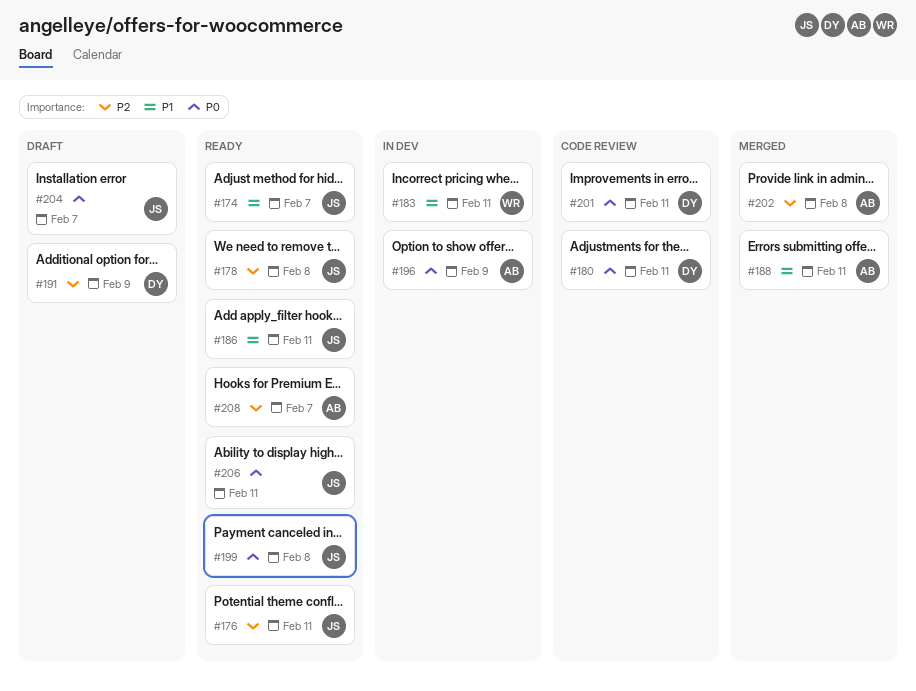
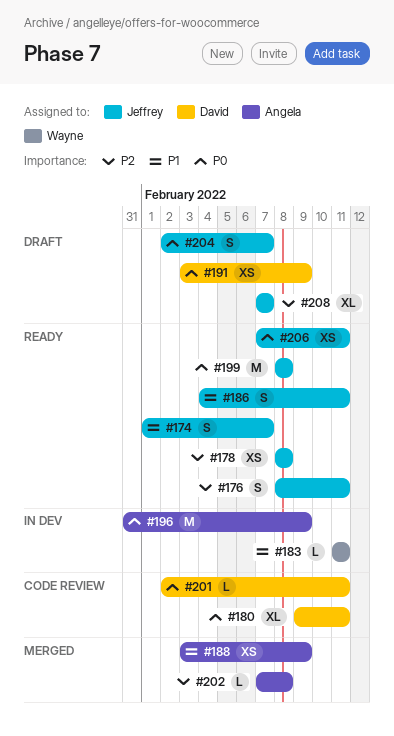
#188, due: Feb 11 -> Feb 9
#191, priority: P2 -> P0
#208, status: Ready -> Draft
#208, owner: Angela -> Jeffrey

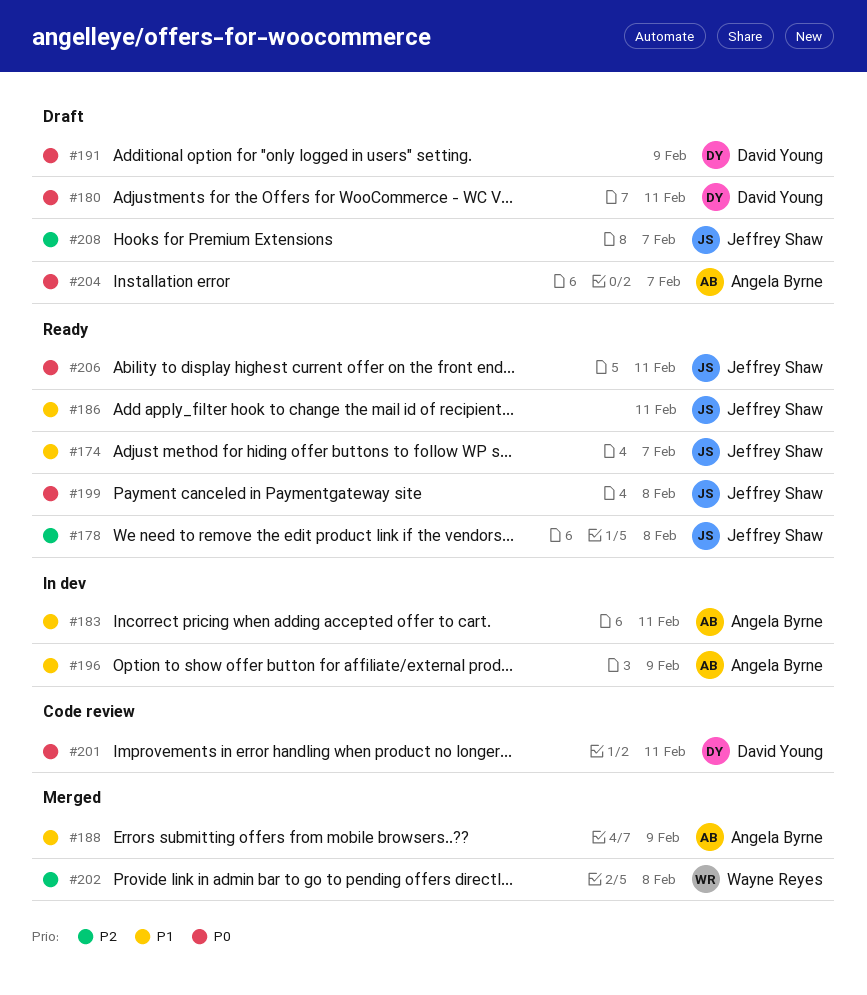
#176: present -> none
#180, status: Code review -> Draft
#183, owner: Wayne Reyes -> Angela Byrne
#196, priority: P0 -> P1
#202, owner: Angela Byrne -> Wayne Reyes
#204, owner: Jeffrey Shaw -> Angela Byrne

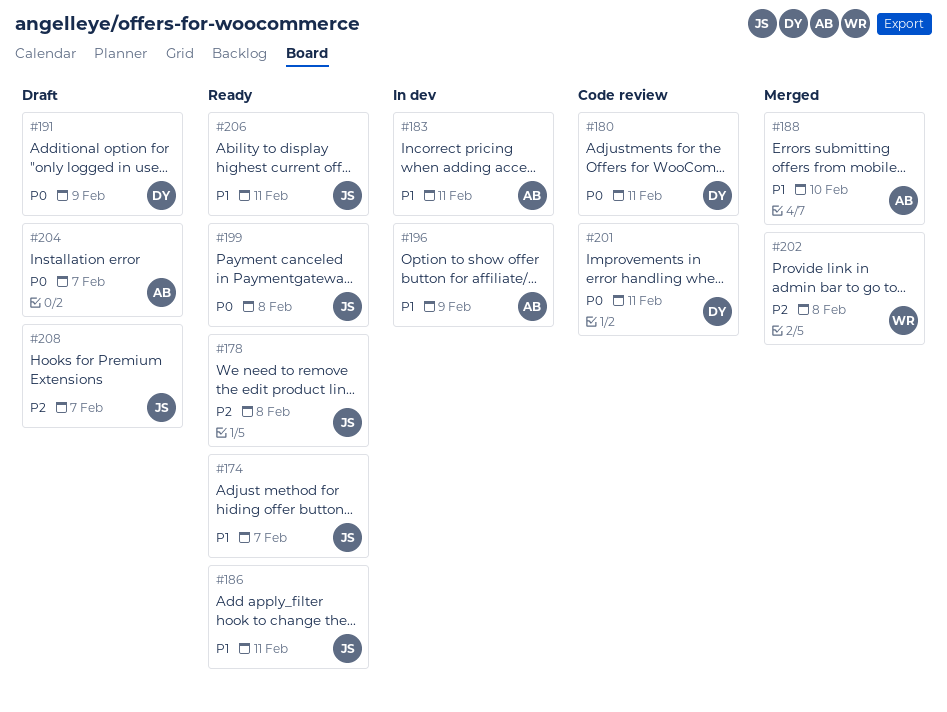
#180, status: Draft -> Code review
#188, due: Feb 9 -> Feb 10
#206, priority: P0 -> P1

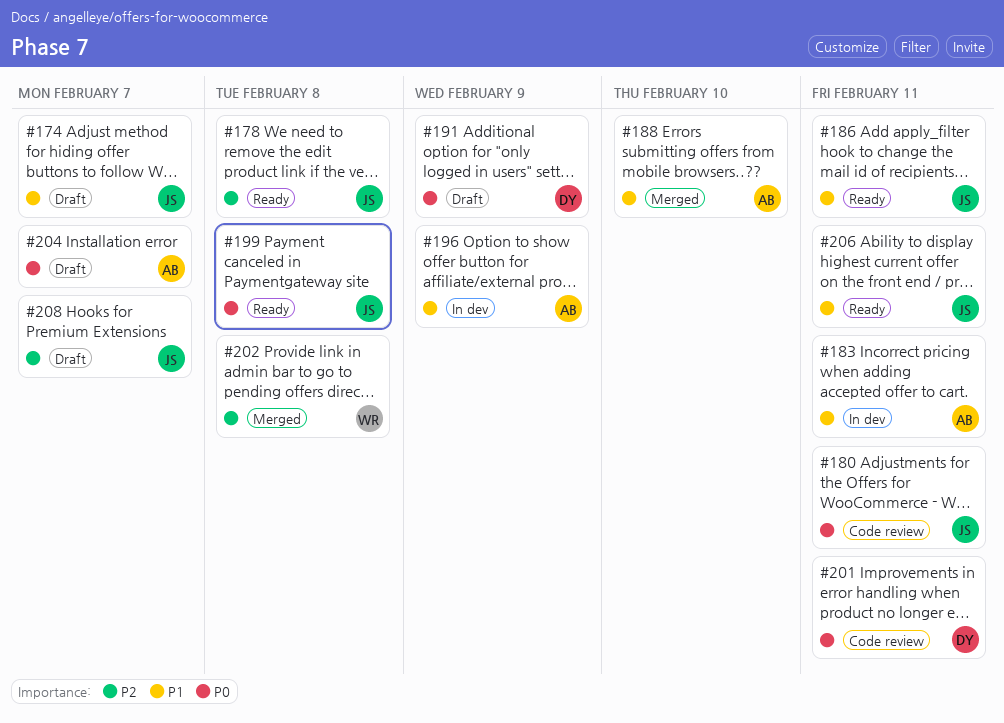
#174, status: Ready -> Draft
#180, owner: DY -> JS

